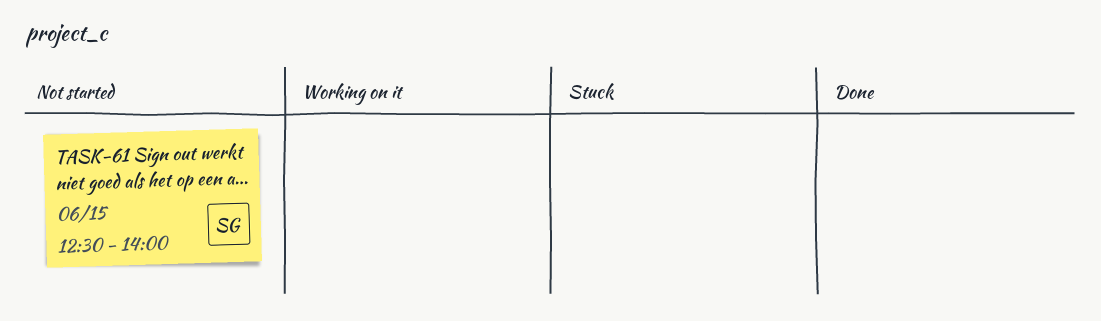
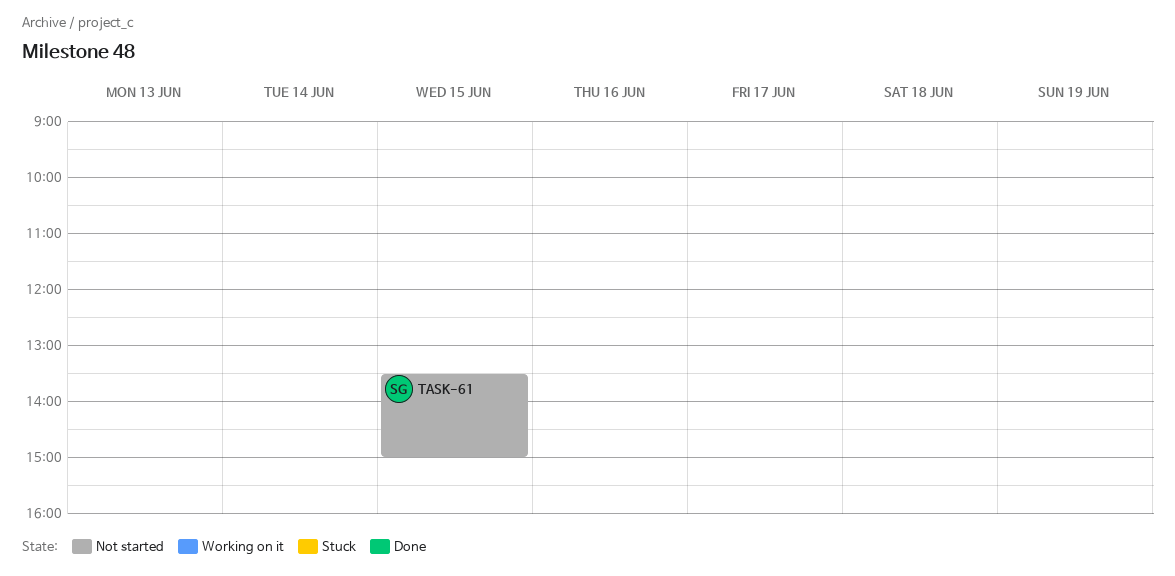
TASK-61, begins: 12:30 -> 13:30
TASK-61, ends: 14:00 -> 15:00

